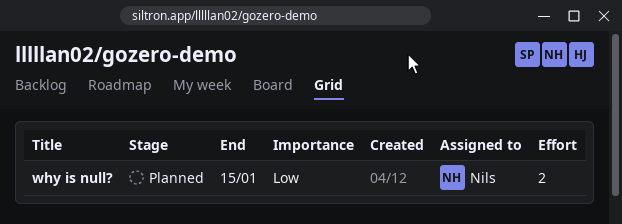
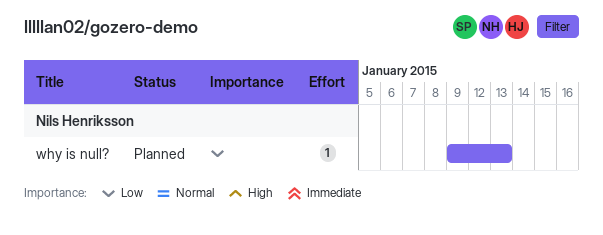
why is null?, estimate: 2 -> 1
why is null?, due: Jan 15 -> Jan 13

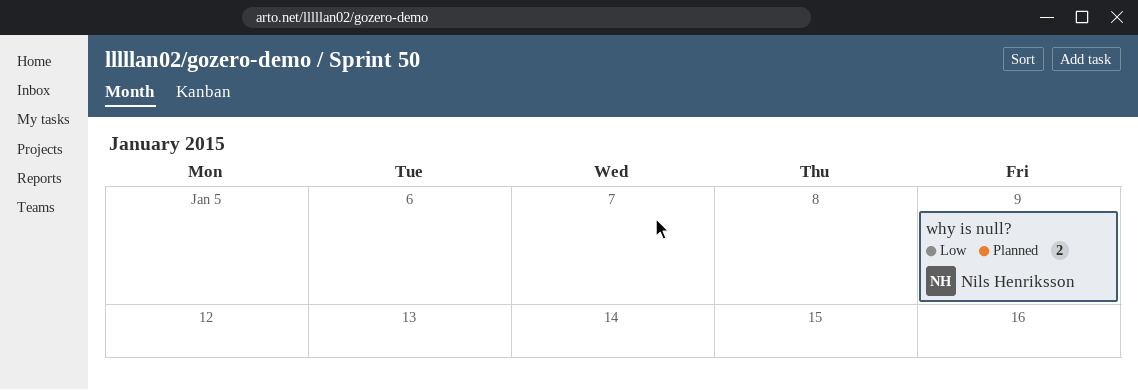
why is null?, estimate: 1 -> 2
why is null?, due: Jan 13 -> Jan 9

